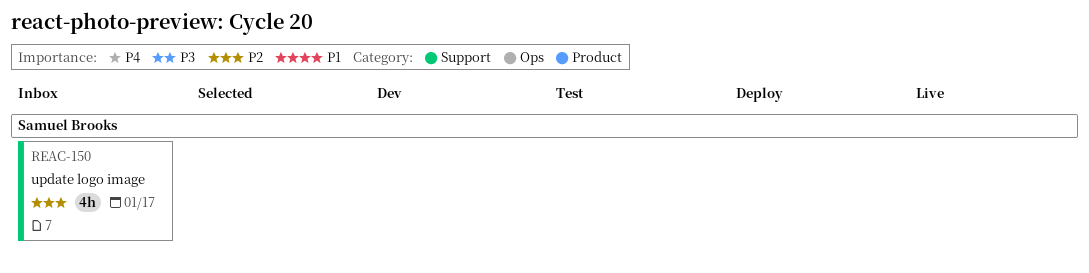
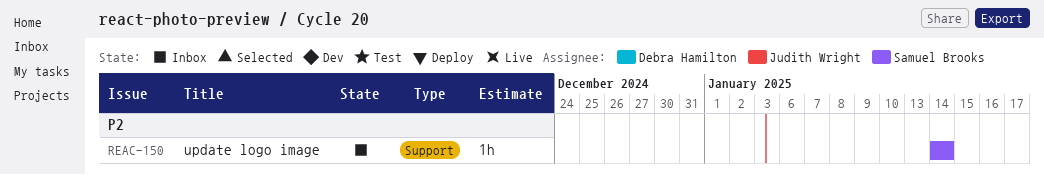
REAC-150, estimate: 4h -> 1h
REAC-150, due: Jan 17 -> Jan 14

